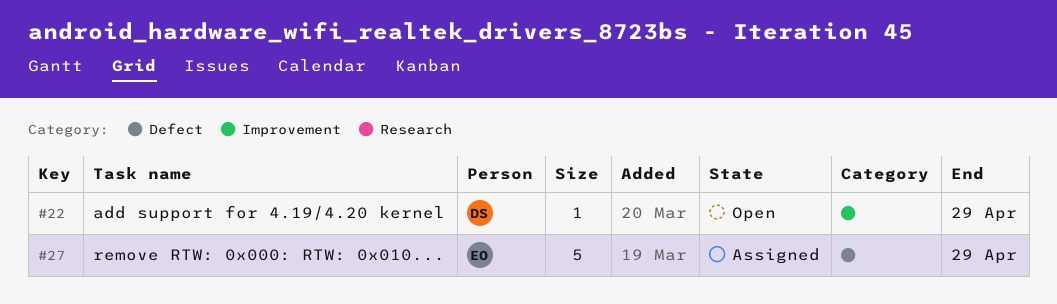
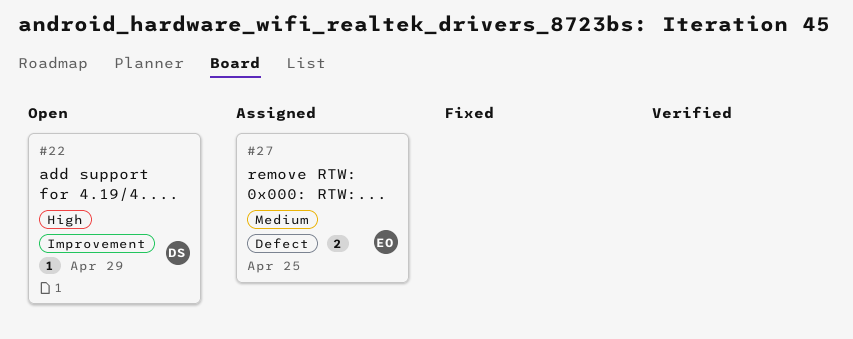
#27, estimate: 5 -> 2
#27, due: Apr 29 -> Apr 25

